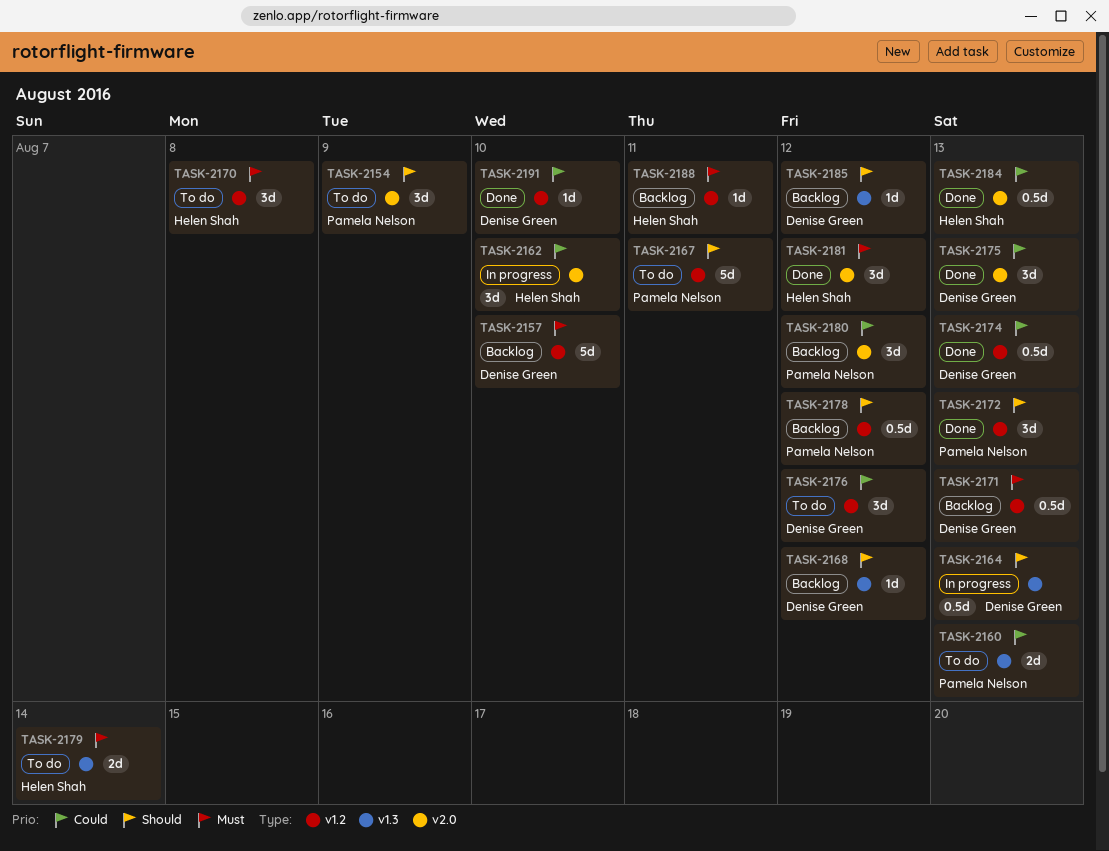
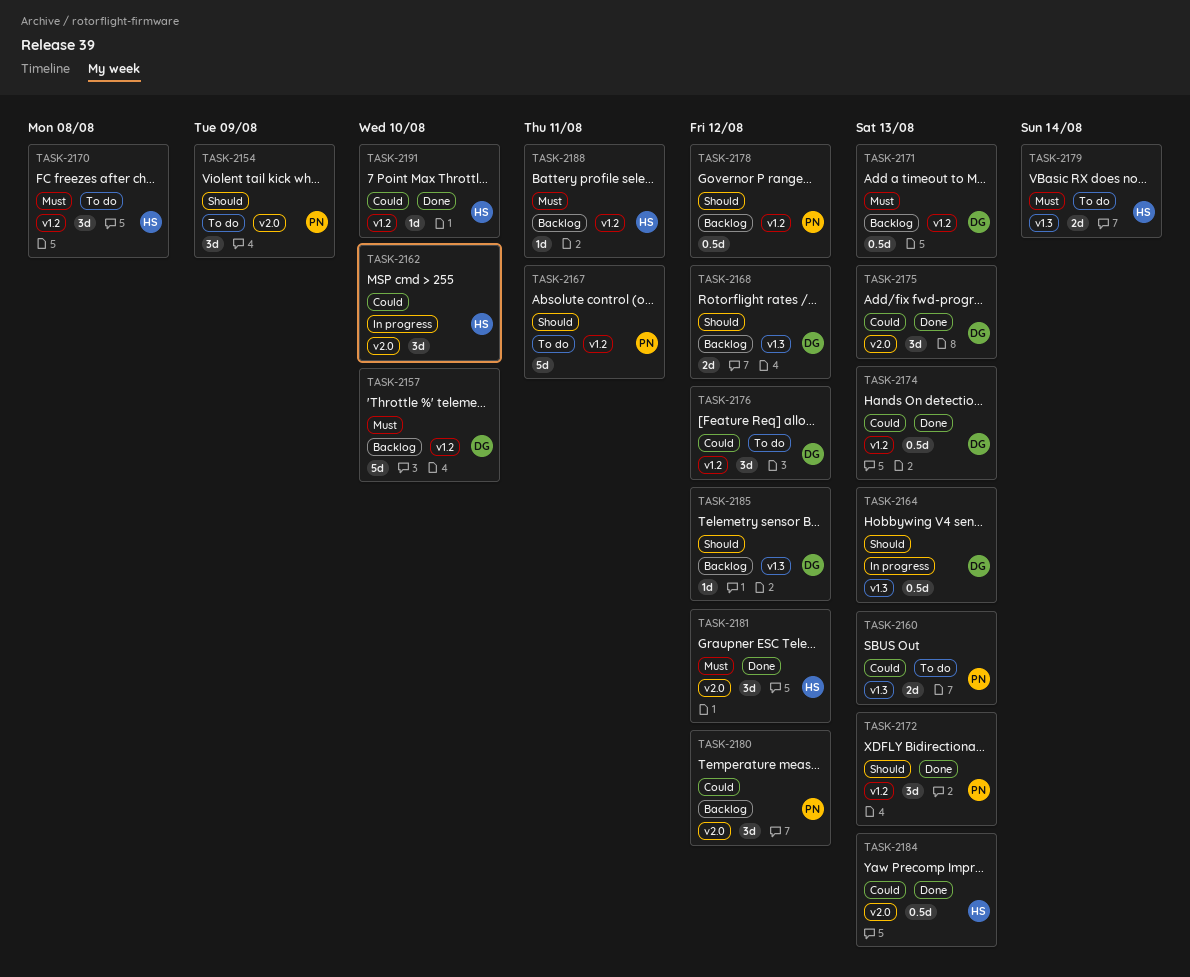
TASK-2168, estimate: 1d -> 2d
TASK-2191, owner: Denise Green -> Helen Shah

